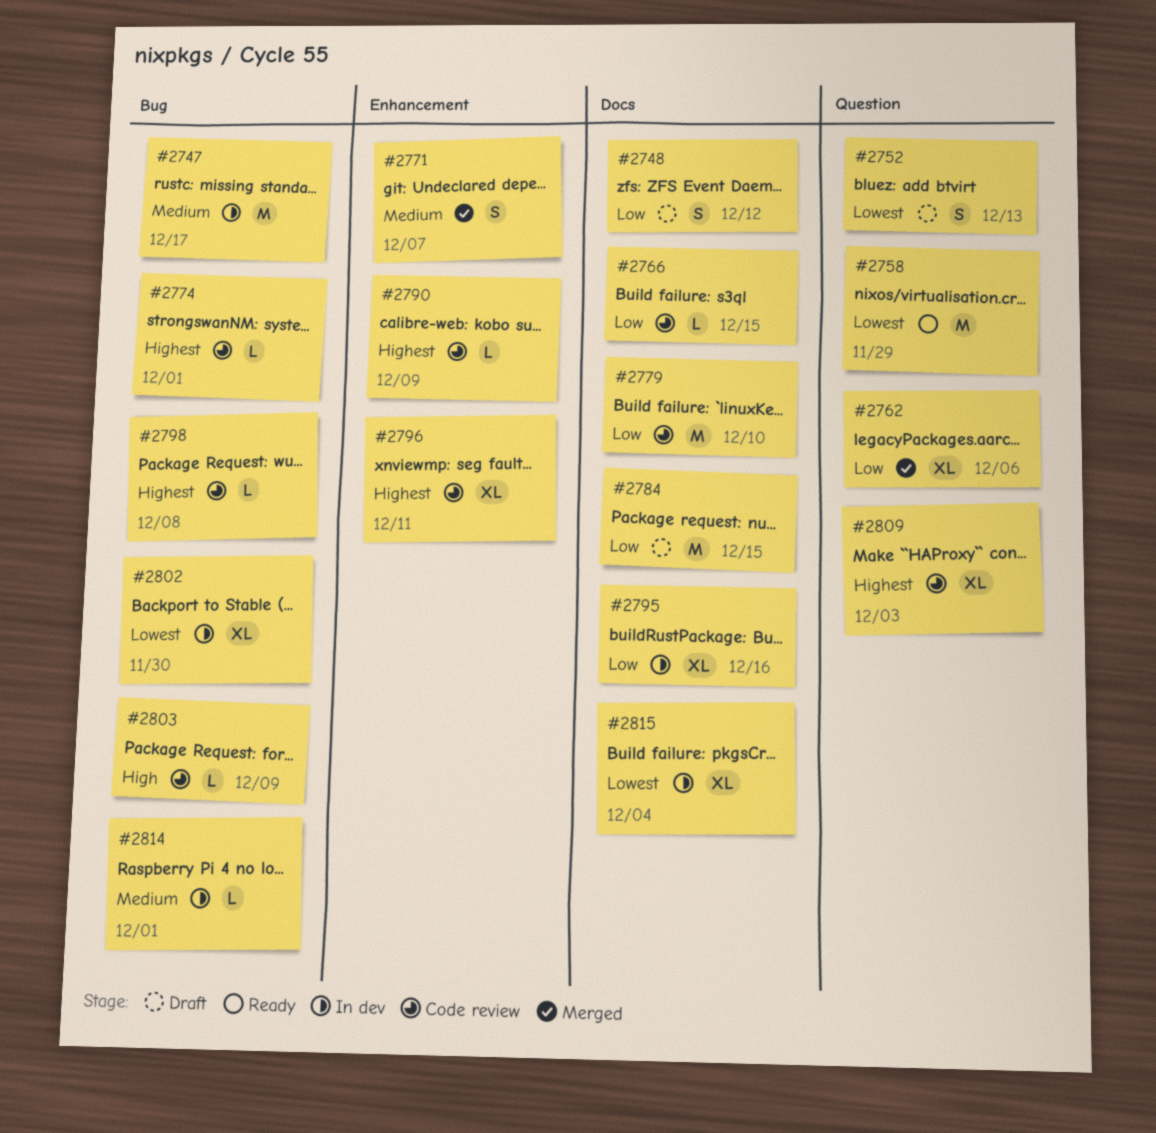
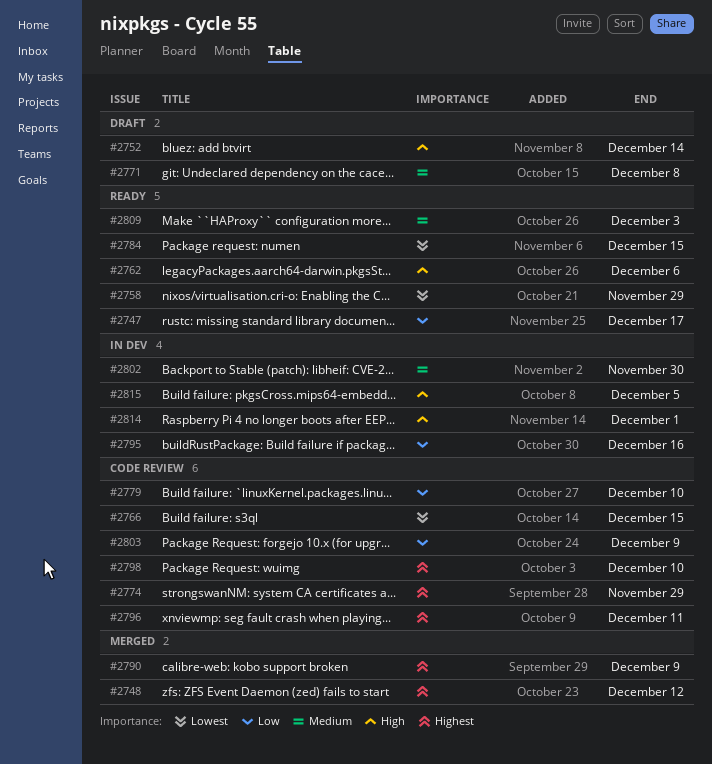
#2747, status: In dev -> Ready
#2747, priority: Medium -> Low
#2748, status: Draft -> Merged
#2748, priority: Low -> Highest
#2752, priority: Lowest -> High
#2752, due: Dec 13 -> Dec 14
#2762, status: Merged -> Ready
#2762, priority: Low -> High
#2766, priority: Low -> Lowest
#2771, status: Merged -> Draft
#2771, due: Dec 7 -> Dec 8
#2774, due: Dec 1 -> Nov 29
#2784, status: Draft -> Ready
#2784, priority: Low -> Lowest
#2790, status: Code review -> Merged
#2798, due: Dec 8 -> Dec 10
#2802, priority: Lowest -> Medium
#2803, priority: High -> Low
#2809, status: Code review -> Ready
#2809, priority: Highest -> Medium
#2814, priority: Medium -> High
#2815, priority: Lowest -> High
#2815, due: Dec 4 -> Dec 5

